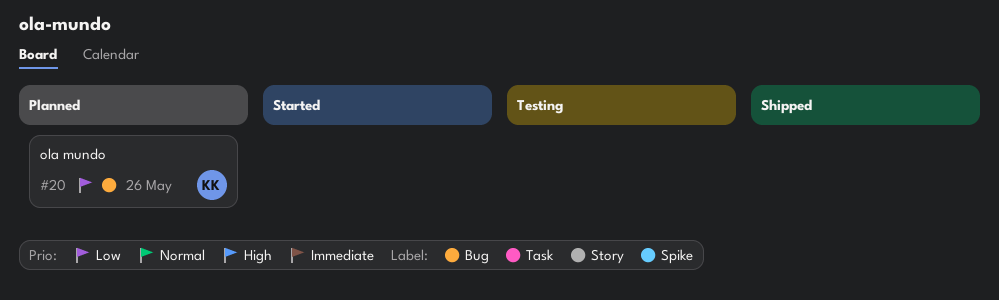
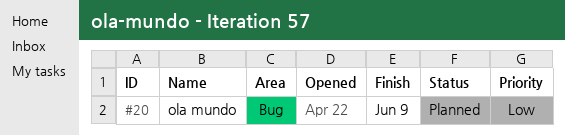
#20, due: May 26 -> Jun 9

